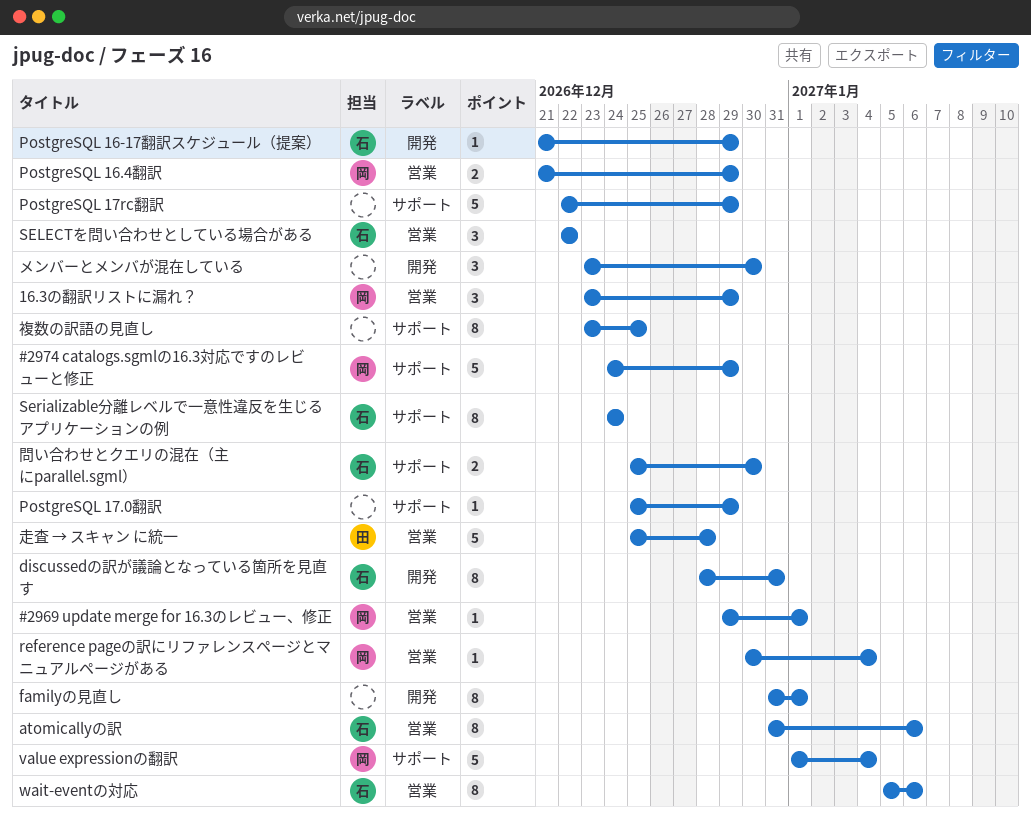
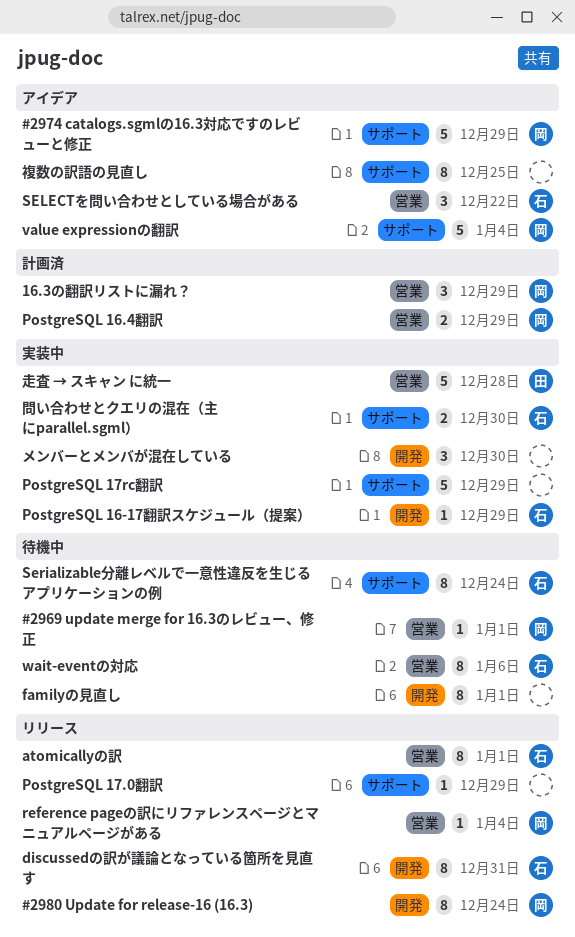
#2980 Update for release-16 (16.3): none -> present
atomicallyの訳, due: Jan 6 -> Jan 1

